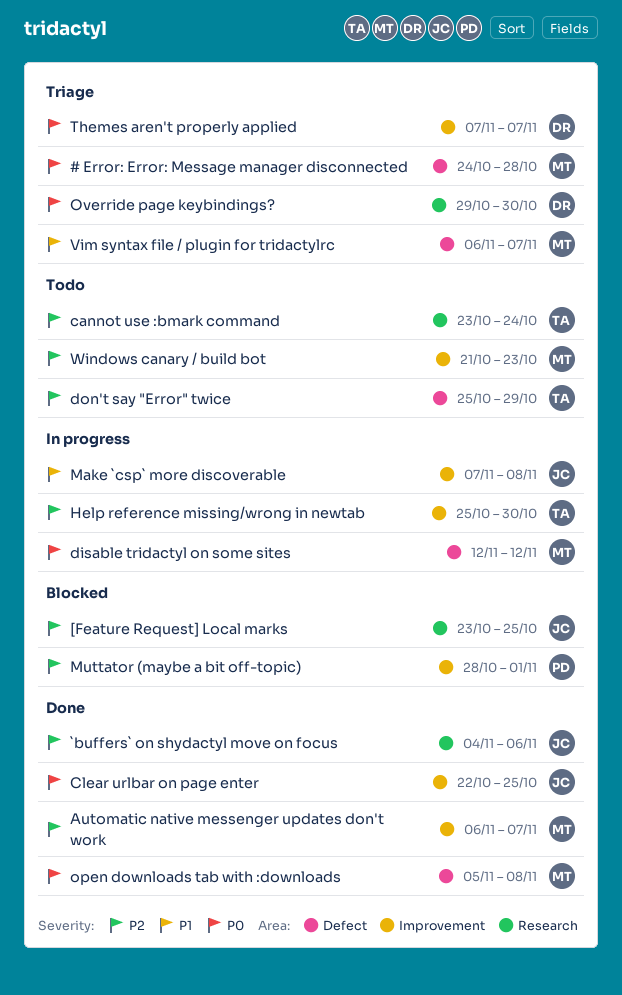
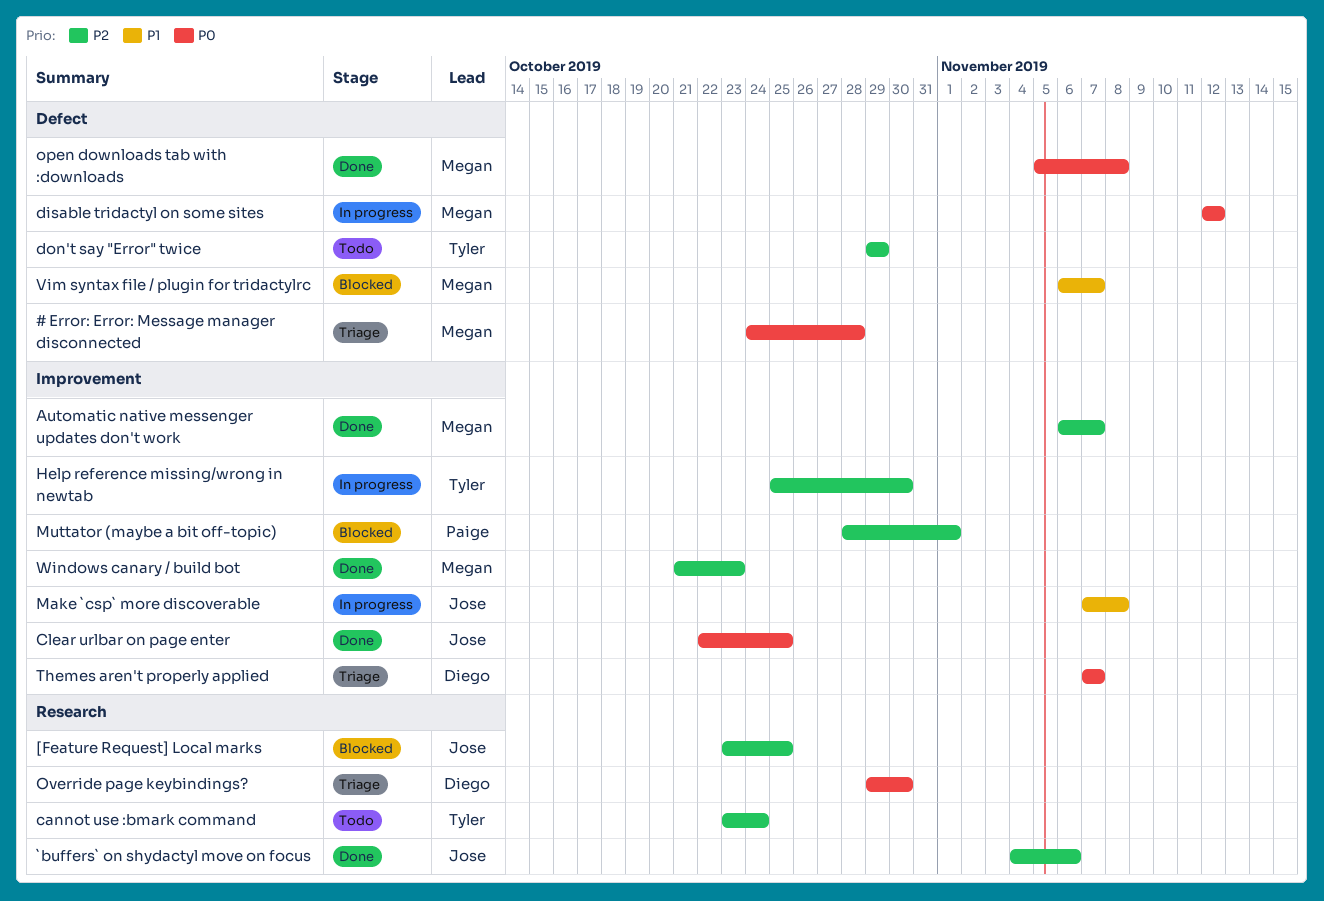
don't say "Error" twice, start: Oct 25 -> Oct 29
Vim syntax file / plugin for tridactylrc, status: Triage -> Blocked
Windows canary / build bot, status: Todo -> Done

